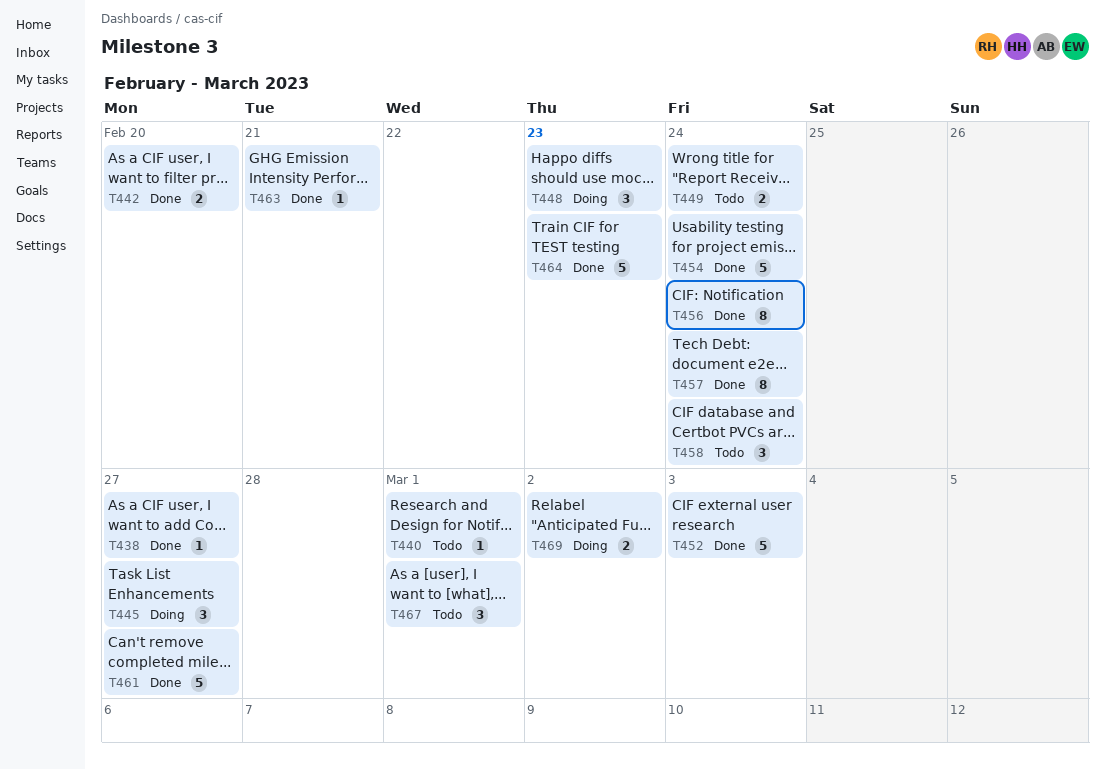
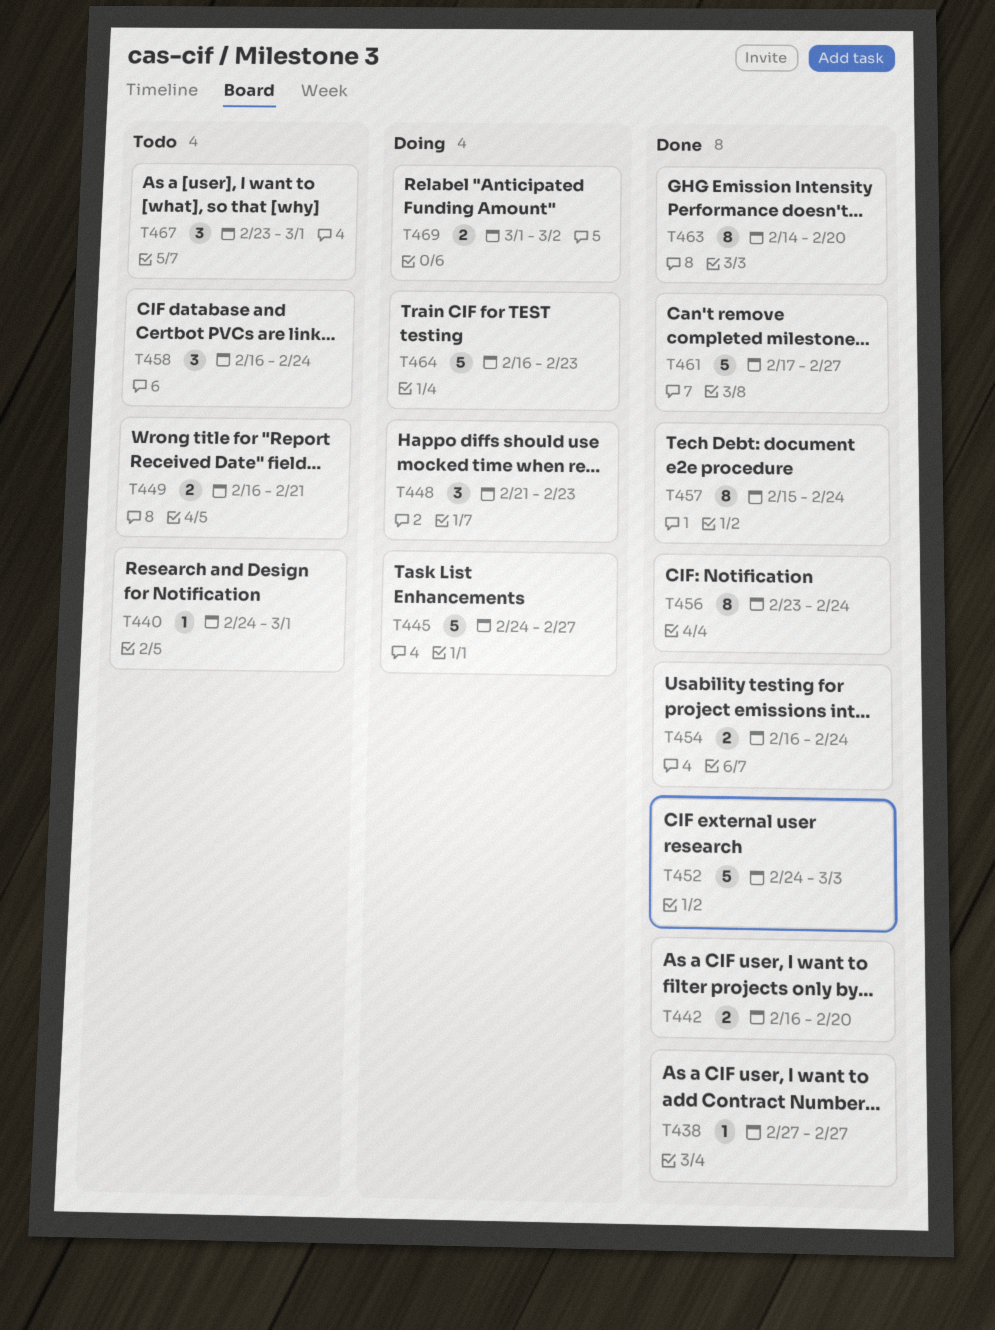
T445, estimate: 3 -> 5
T449, due: Feb 24 -> Feb 21
T454, estimate: 5 -> 2
T463, estimate: 1 -> 8
T463, due: Feb 21 -> Feb 20
T464, status: Done -> Doing

